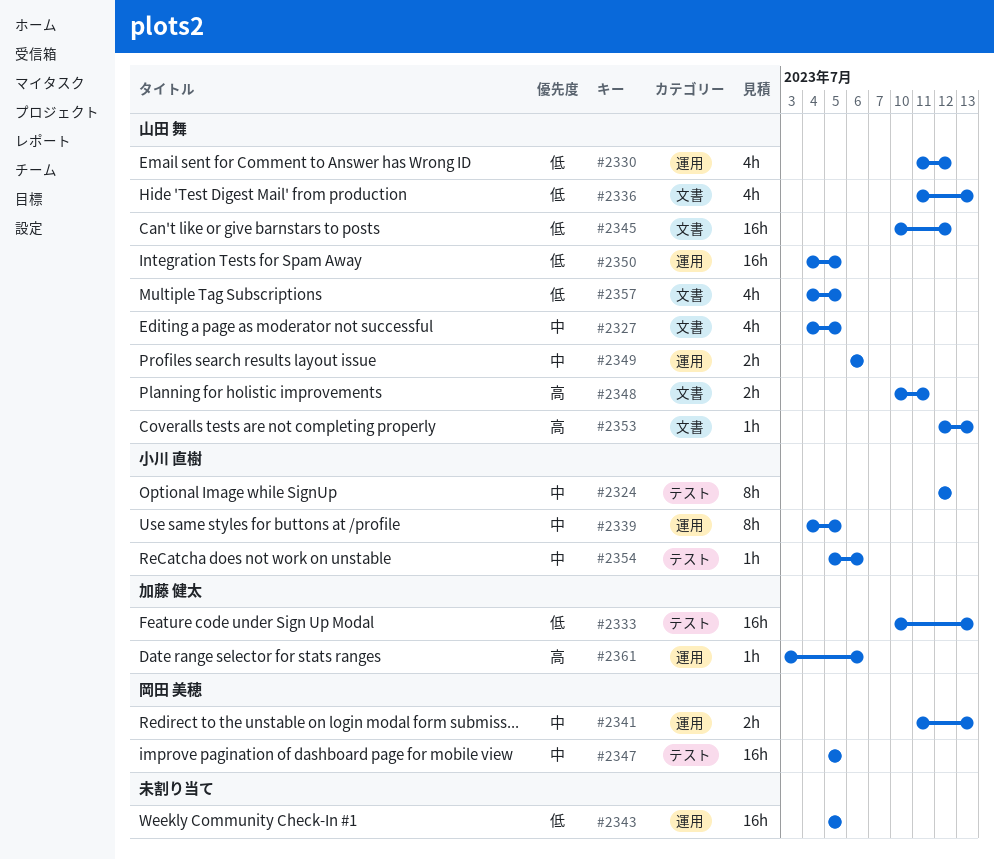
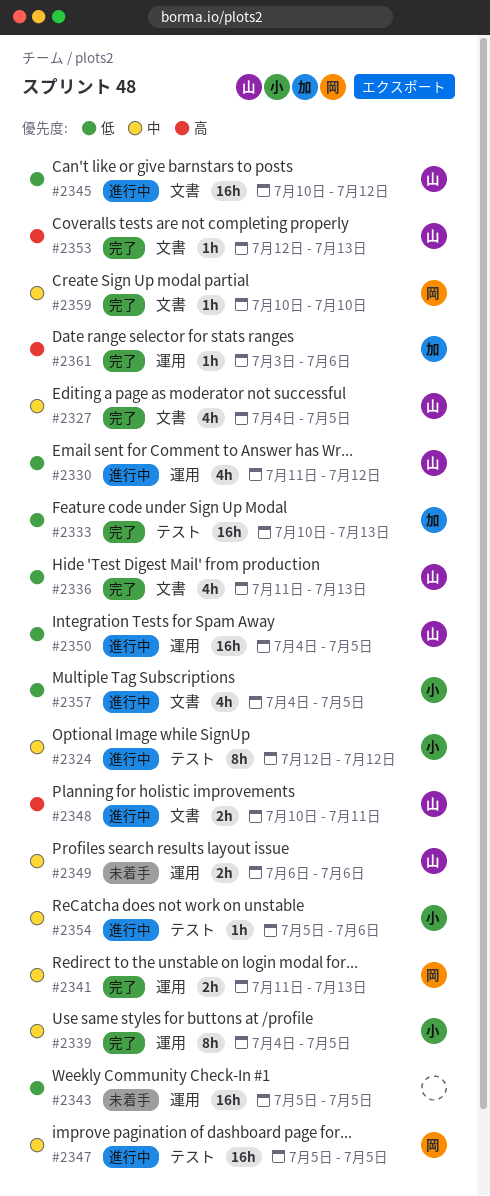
#2357, owner: 山田 舞 -> 小川 直樹
#2359: none -> present

